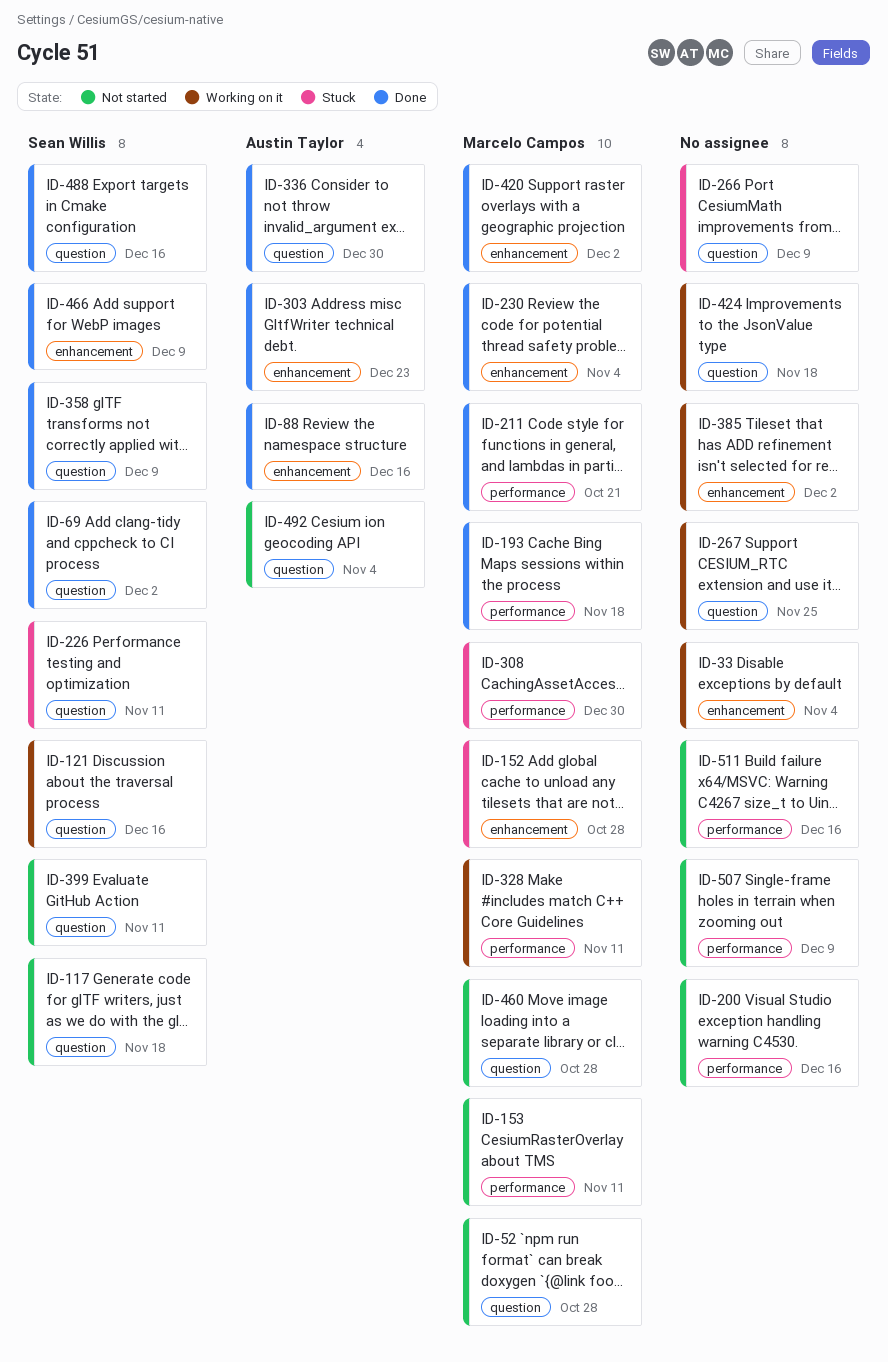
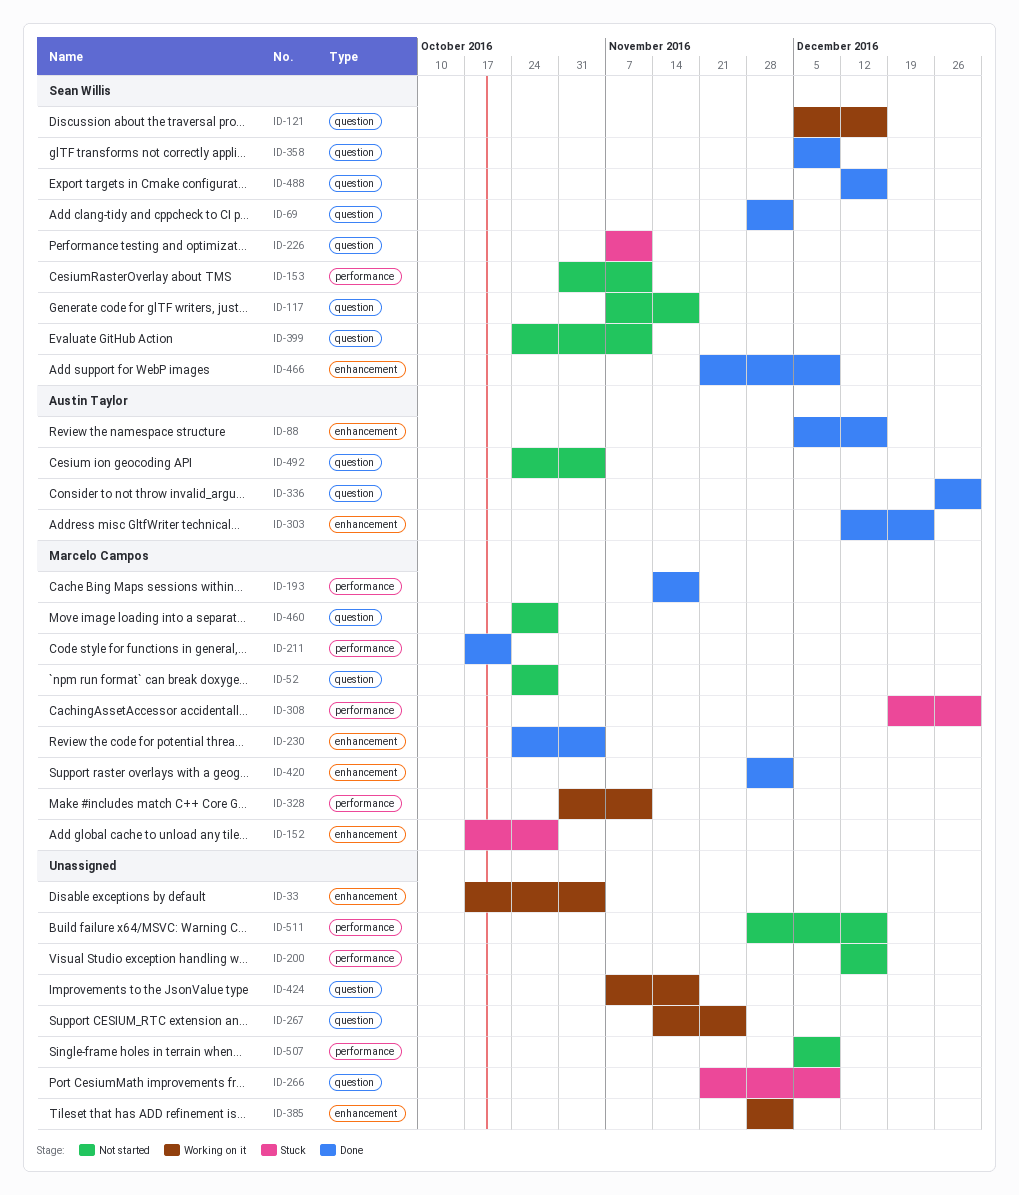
ID-153, owner: Marcelo Campos -> Sean Willis

